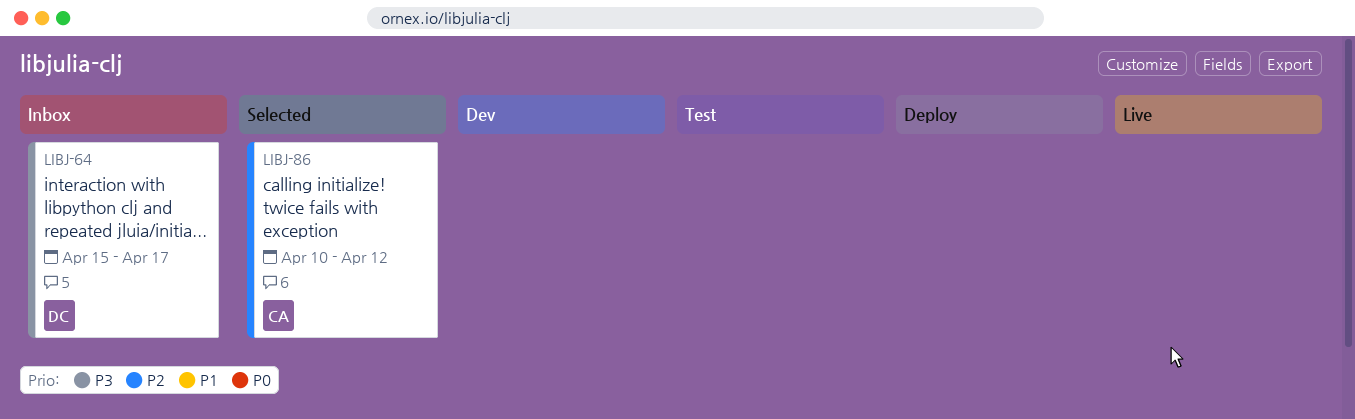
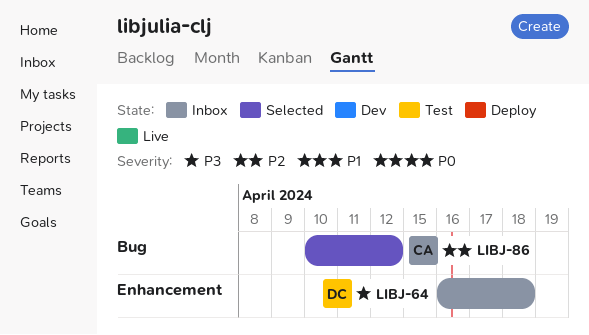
LIBJ-64, start: Apr 15 -> Apr 16
LIBJ-64, due: Apr 17 -> Apr 18

